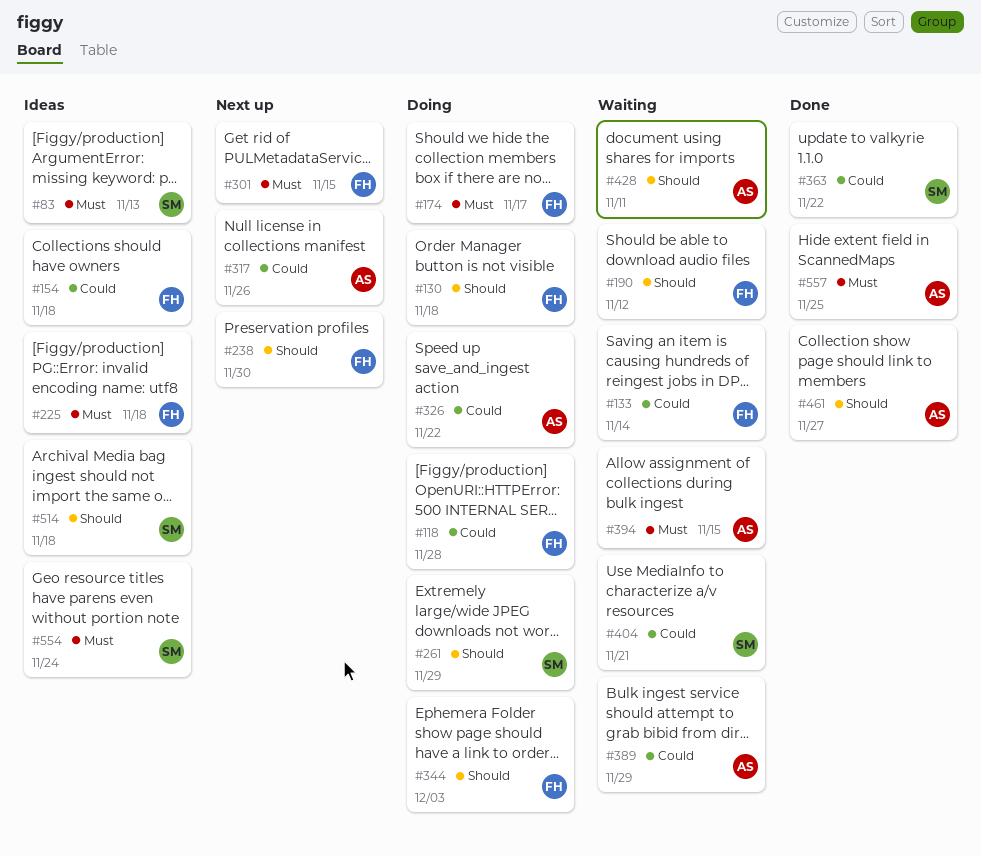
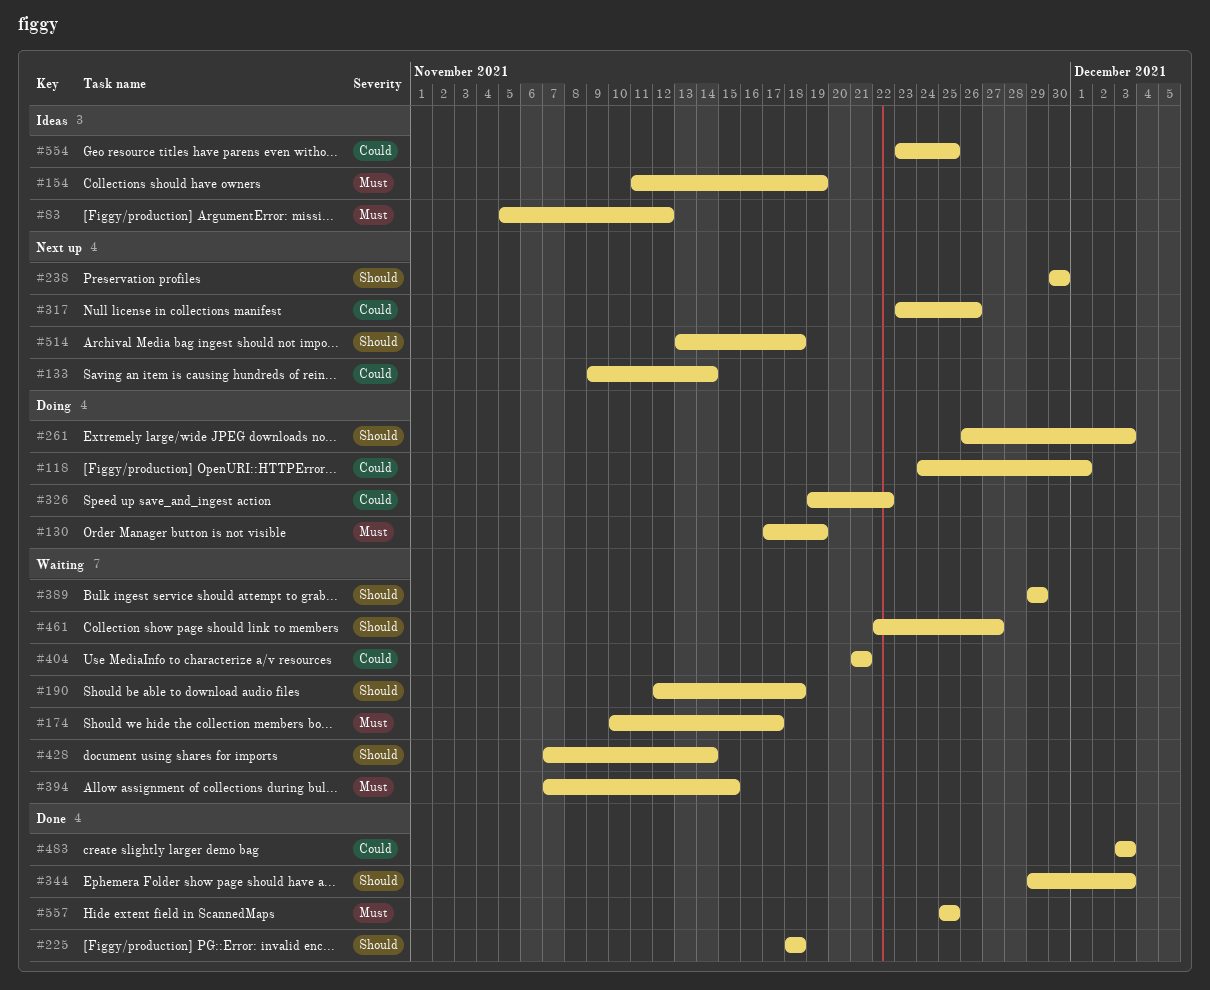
#83, due: Nov 13 -> Nov 12
#118, due: Nov 28 -> Dec 1
#130, priority: Should -> Must
#130, due: Nov 18 -> Nov 19
#133, status: Waiting -> Next up
#154, priority: Could -> Must
#154, due: Nov 18 -> Nov 19
#174, status: Doing -> Waiting
#190, due: Nov 12 -> Nov 18
#225, status: Ideas -> Done
#225, priority: Must -> Should
#261, due: Nov 29 -> Dec 3
#301: present -> none
#344, status: Doing -> Done
#363: present -> none
#389, priority: Could -> Should
#428, due: Nov 11 -> Nov 14
#461, status: Done -> Waiting
#483: none -> present
#514, status: Ideas -> Next up
#554, priority: Must -> Could
#554, due: Nov 24 -> Nov 25

